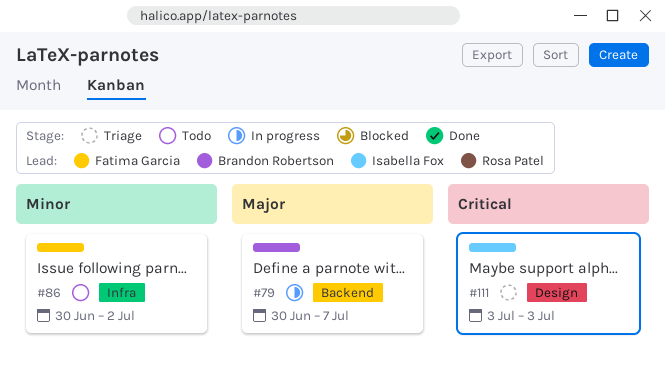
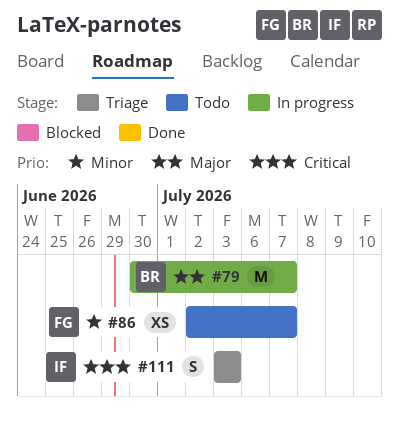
#86, start: Jun 30 -> Jul 2
#86, due: Jul 2 -> Jul 7

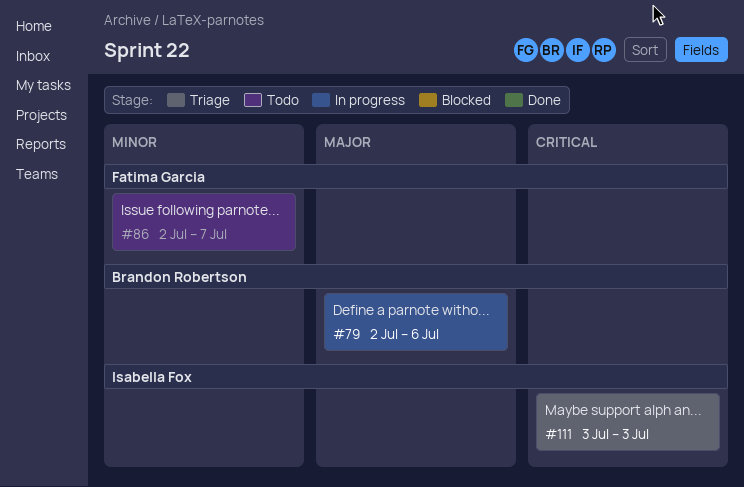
#79, start: Jun 30 -> Jul 2
#79, due: Jul 7 -> Jul 6

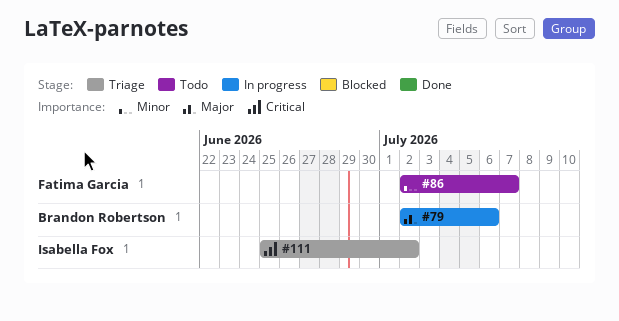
#111, start: Jul 3 -> Jun 25
#111, due: Jul 3 -> Jul 2

